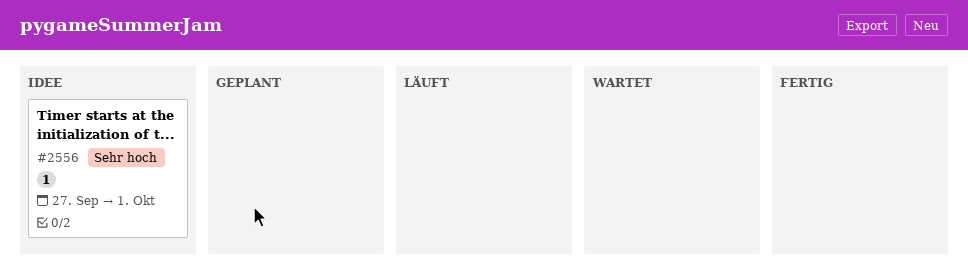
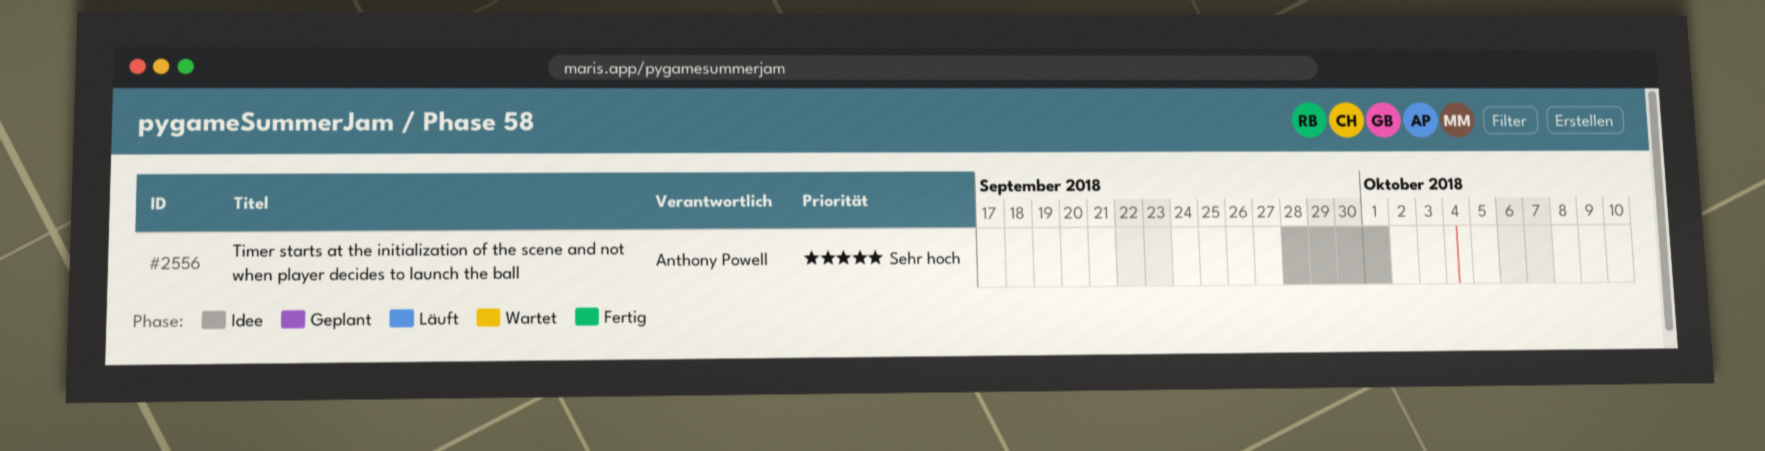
#2556, start: Sep 27 -> Sep 28

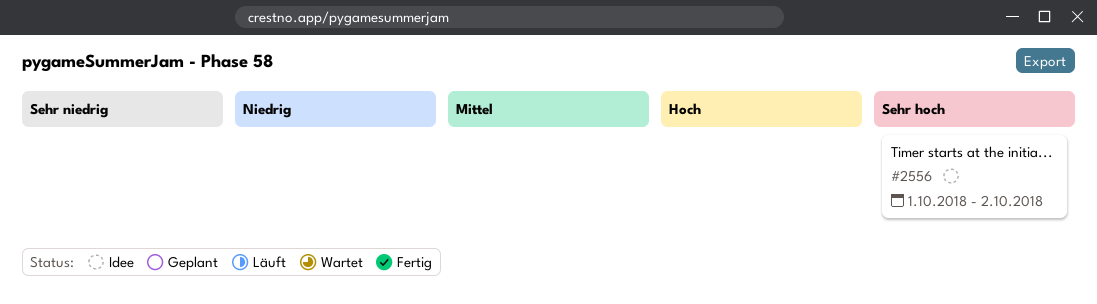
#2556, start: Sep 28 -> Oct 1
#2556, due: Oct 1 -> Oct 2

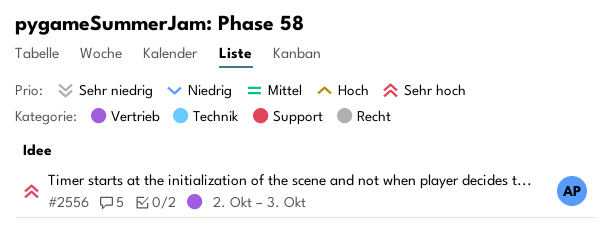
#2556, start: Oct 1 -> Oct 2
#2556, due: Oct 2 -> Oct 3

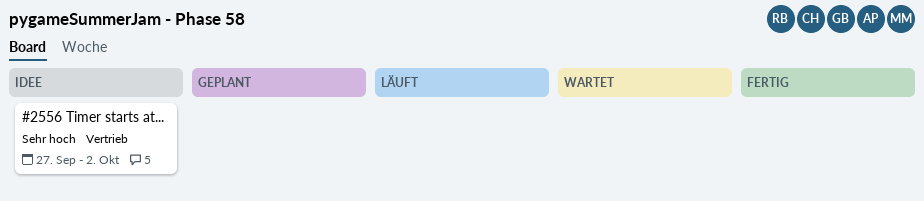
#2556, start: Oct 2 -> Sep 27
#2556, due: Oct 3 -> Oct 2

